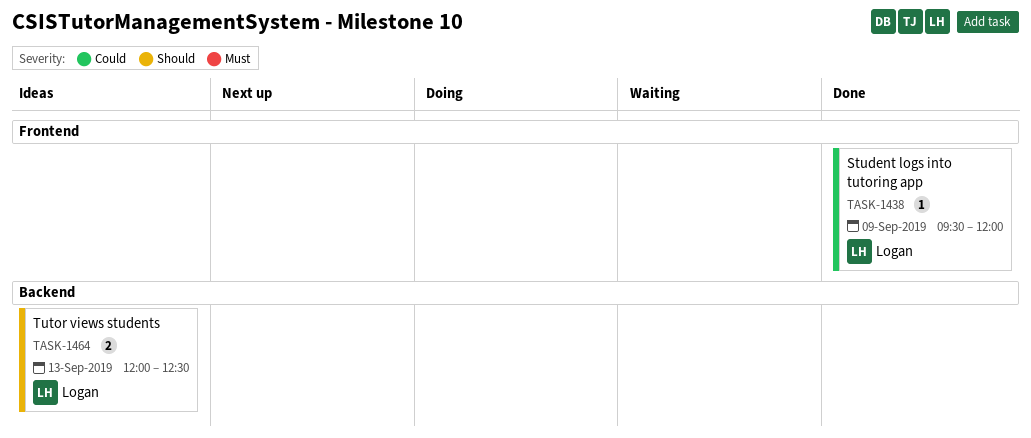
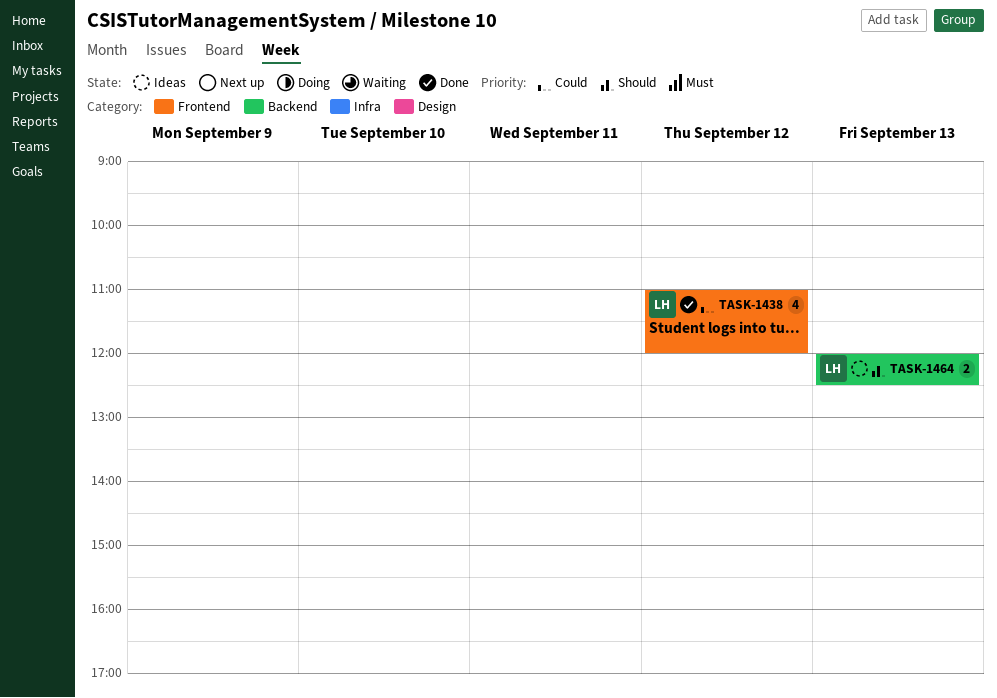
TASK-1438, estimate: 1 -> 4
TASK-1438, day: Sep 9 -> Sep 12
TASK-1438, begins: 09:30 -> 11:00

